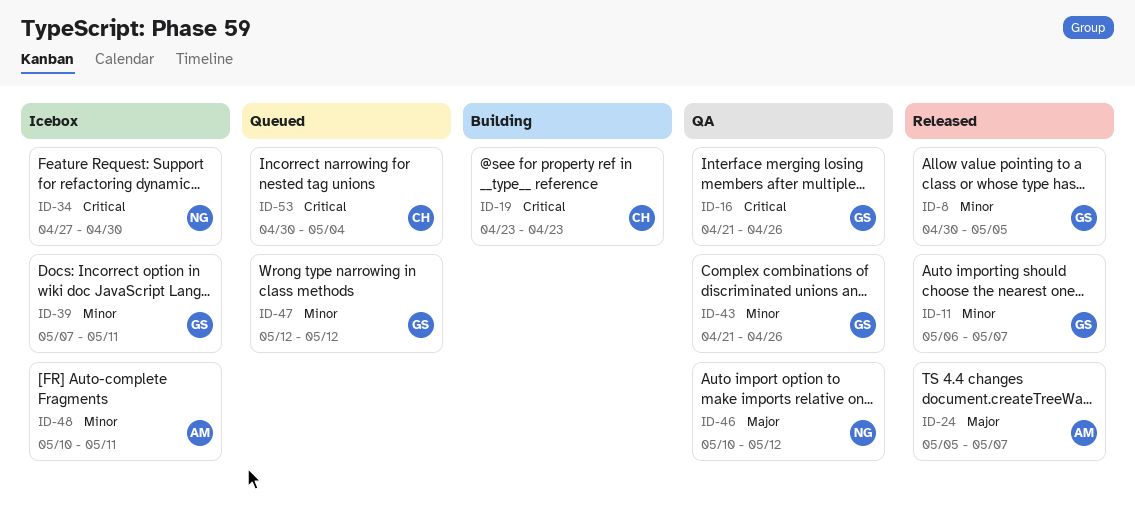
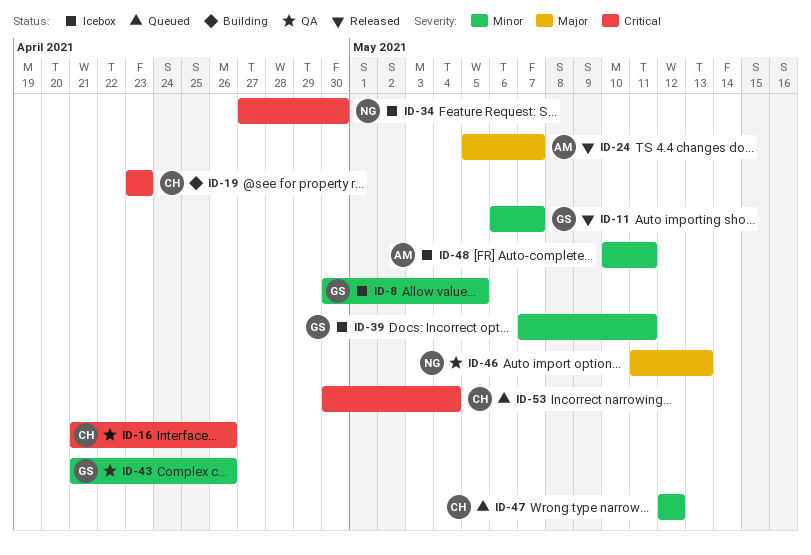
ID-8, status: Released -> Icebox
ID-16, owner: GS -> CH
ID-46, start: May 10 -> May 11
ID-46, due: May 12 -> May 13
ID-47, owner: GS -> CH

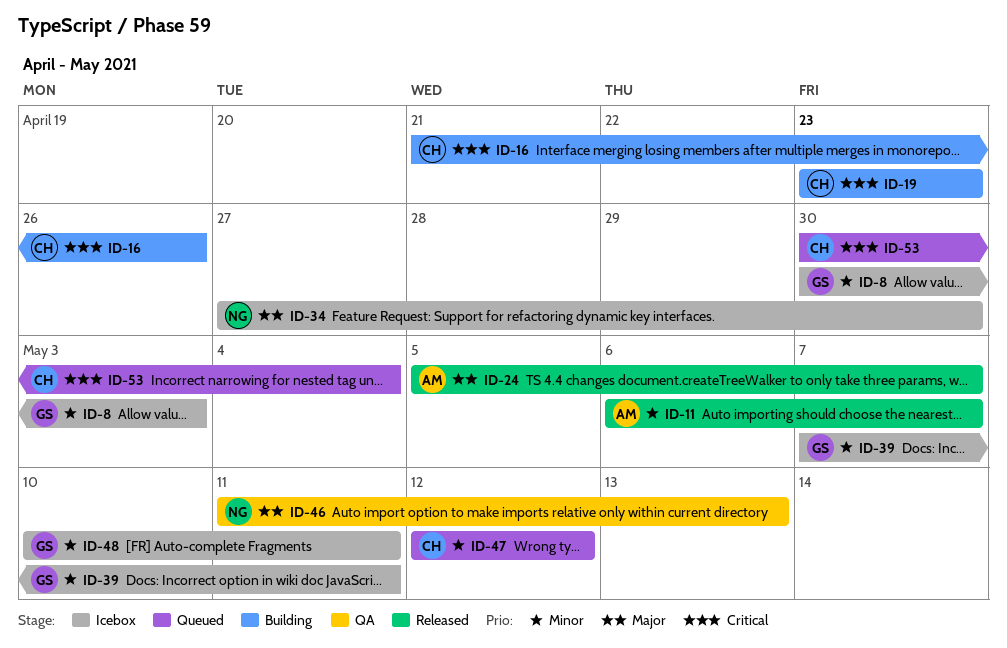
ID-8, due: May 5 -> May 3
ID-11, owner: GS -> AM
ID-16, status: QA -> Building
ID-34, priority: Critical -> Major
ID-43: present -> none
ID-48, owner: AM -> GS

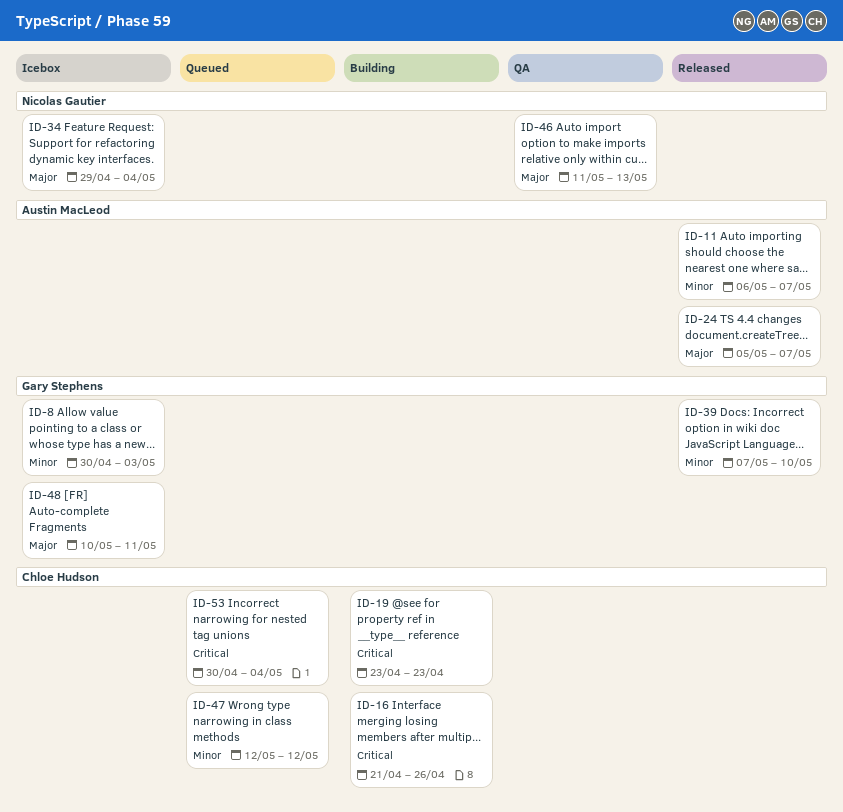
ID-34, start: Apr 27 -> Apr 29
ID-34, due: Apr 30 -> May 4
ID-39, status: Icebox -> Released
ID-39, due: May 11 -> May 10
ID-48, priority: Minor -> Major

